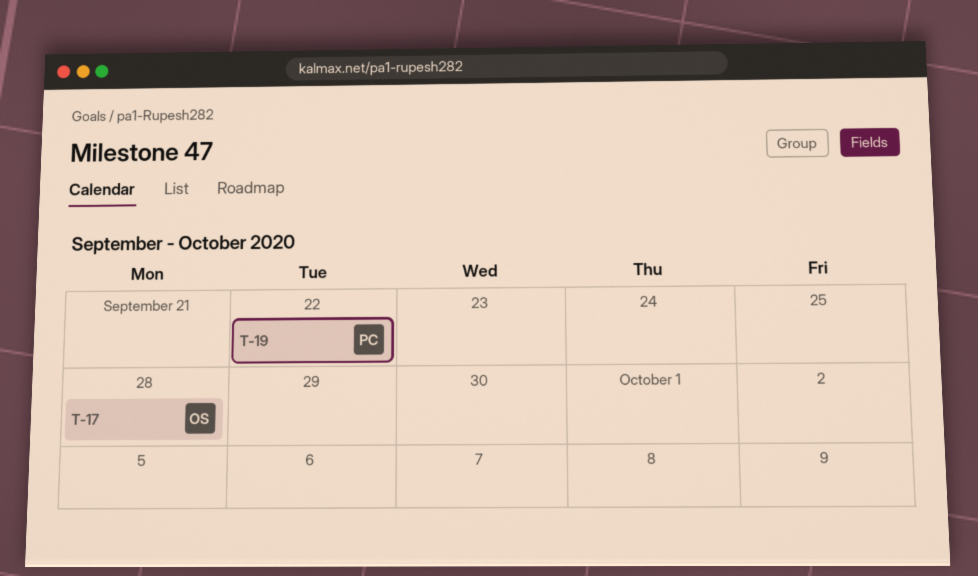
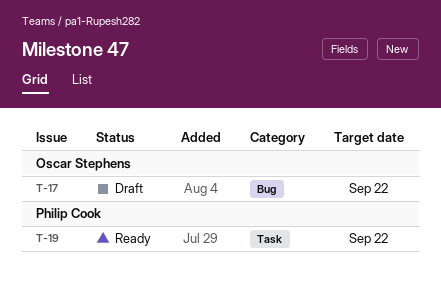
T-17, due: Sep 28 -> Sep 22

